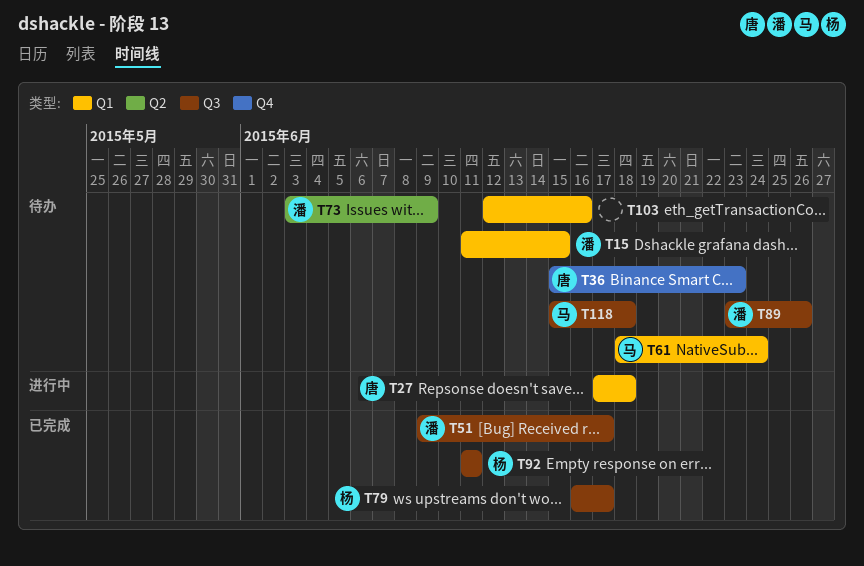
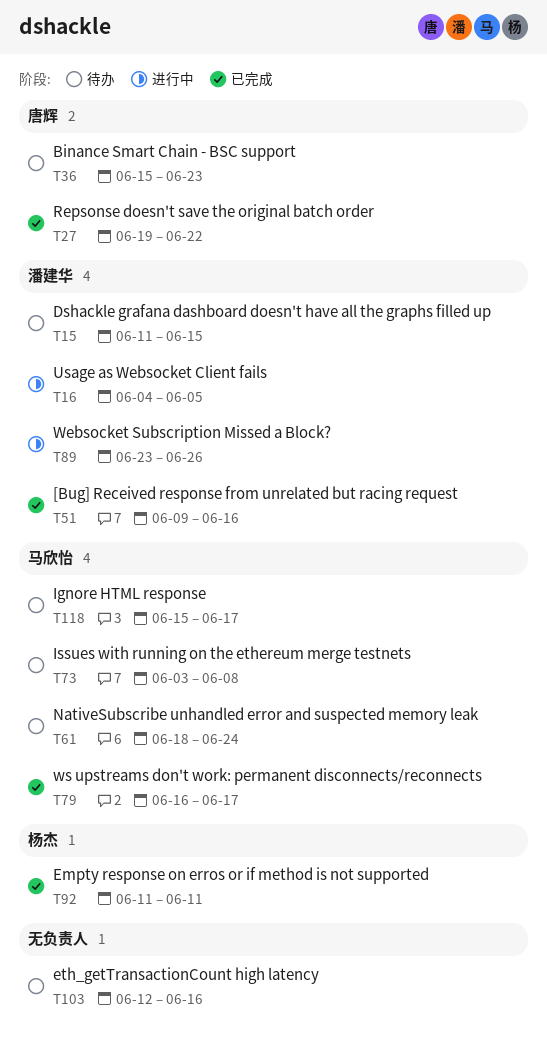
T16: none -> present
T27, status: 进行中 -> 已完成
T27, start: Jun 17 -> Jun 19
T27, due: Jun 18 -> Jun 22
T51, due: Jun 17 -> Jun 16
T73, owner: 潘建华 -> 马欣怡
T73, due: Jun 9 -> Jun 8
T79, owner: 杨杰 -> 马欣怡
T89, status: 待办 -> 进行中
T118, due: Jun 18 -> Jun 17

